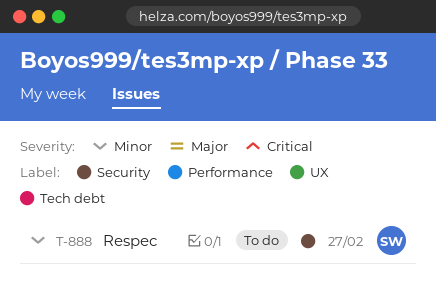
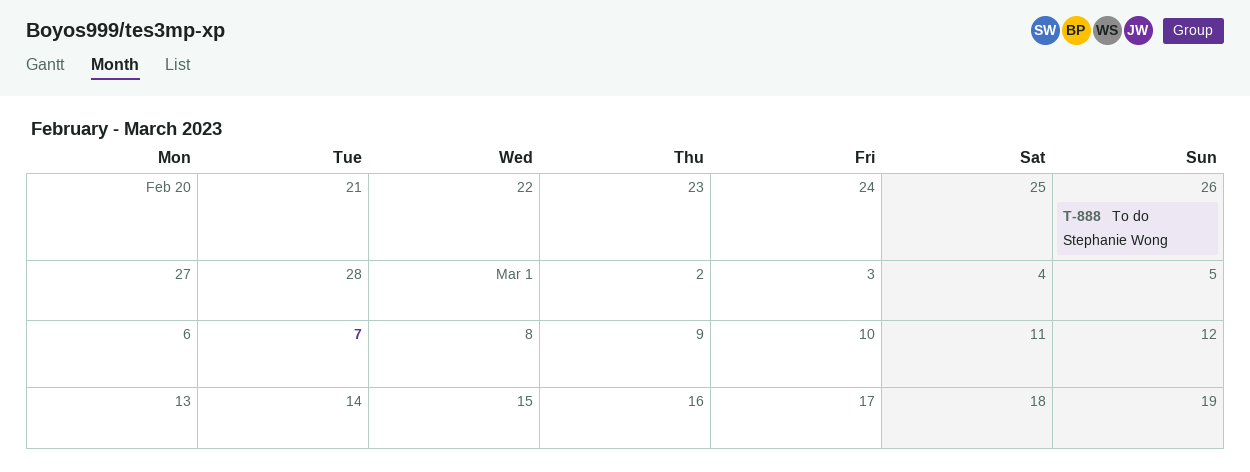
T-888, due: Feb 27 -> Feb 26

